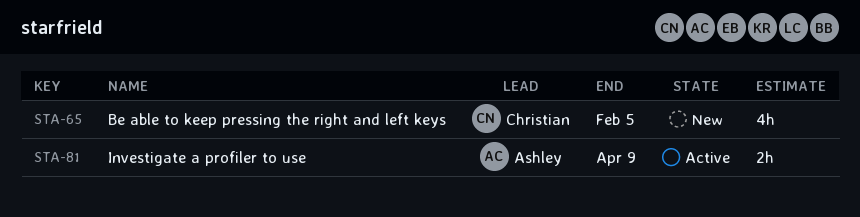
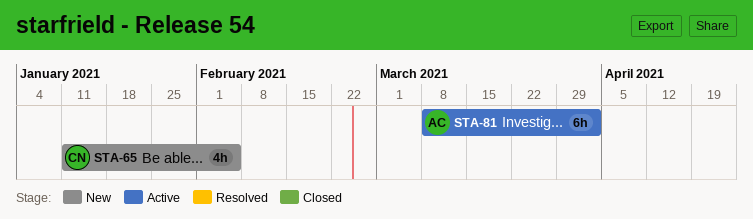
STA-81, estimate: 2h -> 6h
STA-81, due: Apr 9 -> Apr 2

